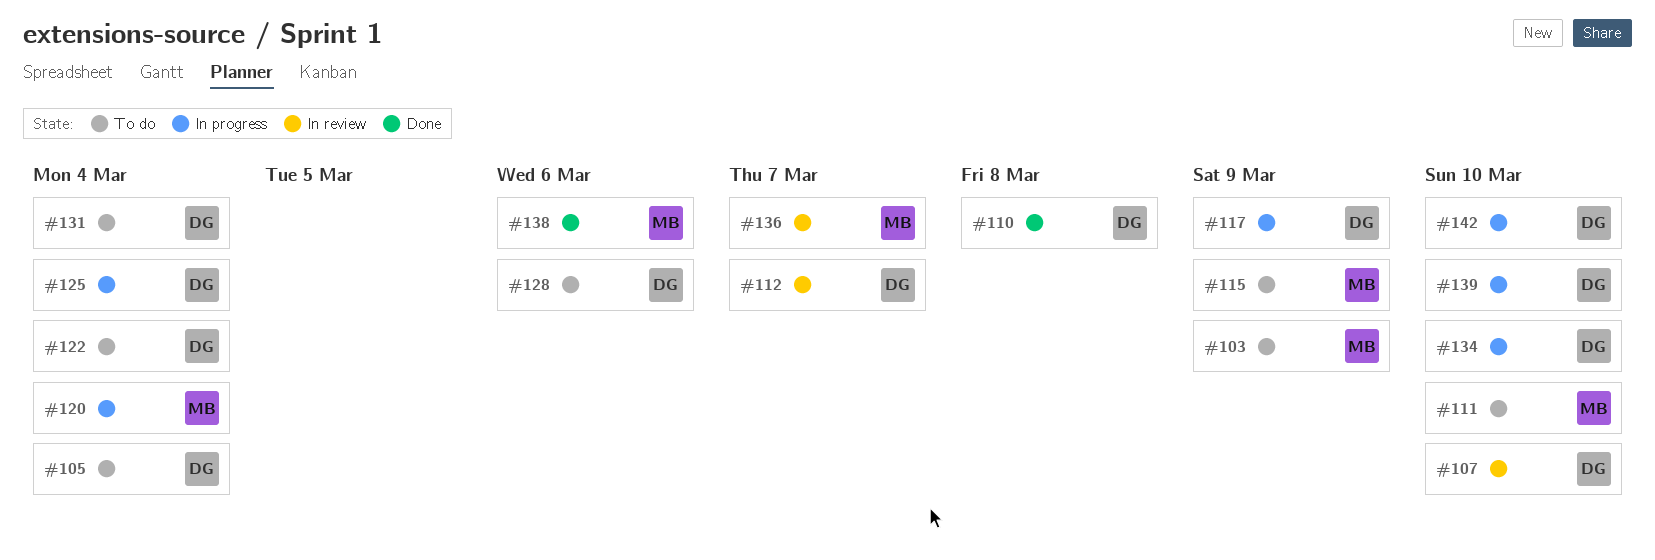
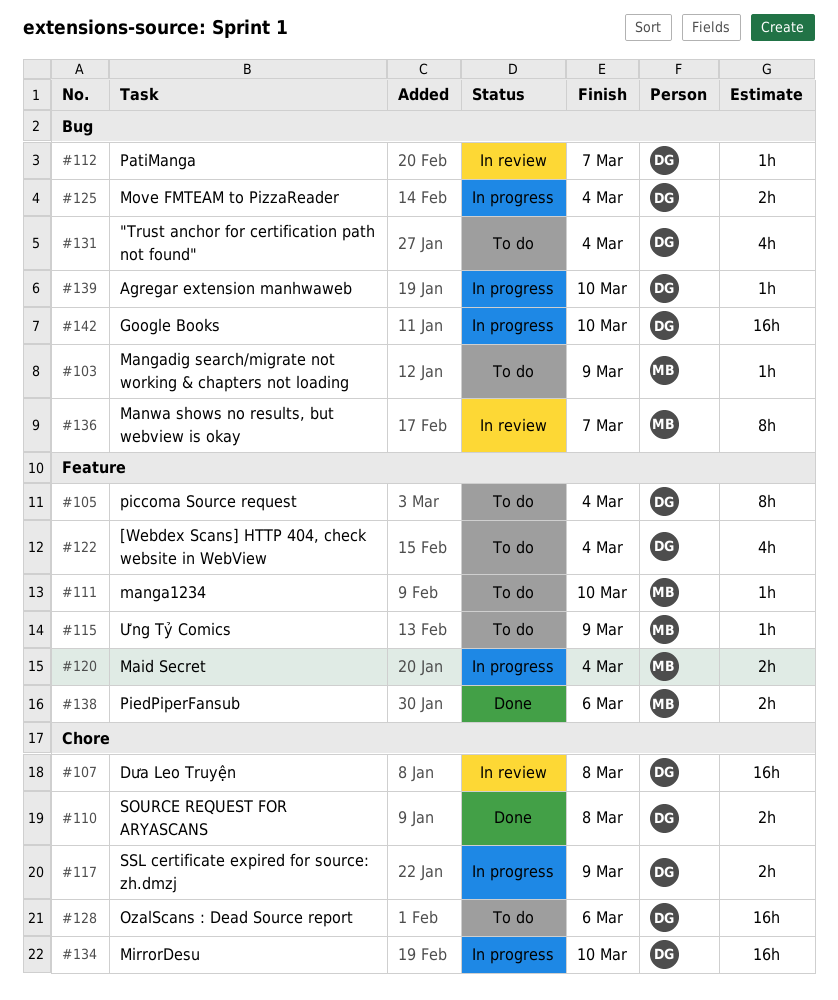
#107, due: Mar 10 -> Mar 8

